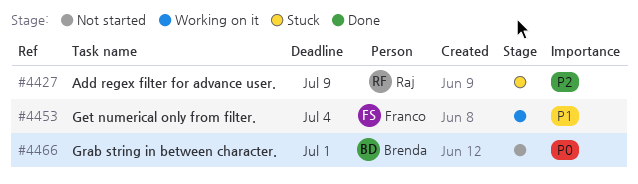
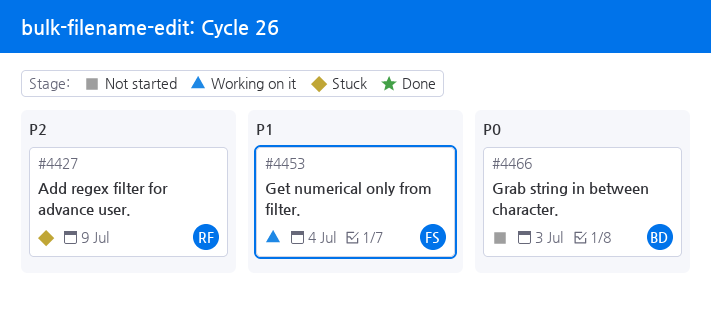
#4466, due: Jul 1 -> Jul 3

